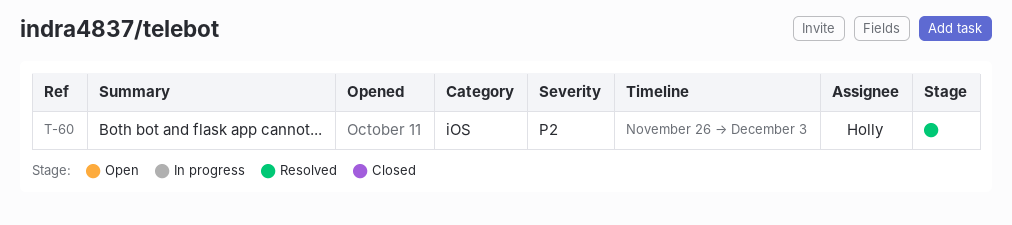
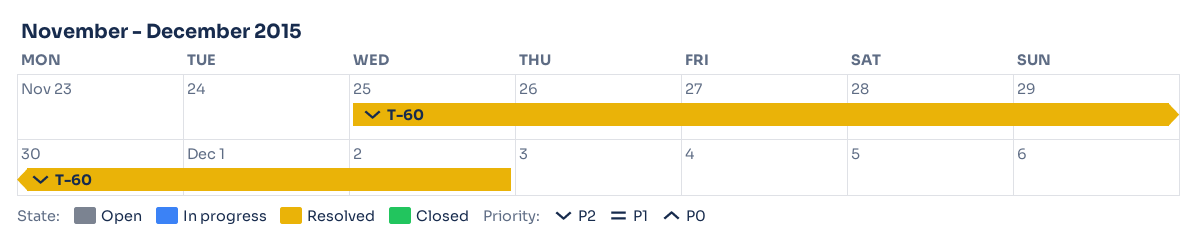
T-60, start: Nov 26 -> Nov 25
T-60, due: Dec 3 -> Dec 2

